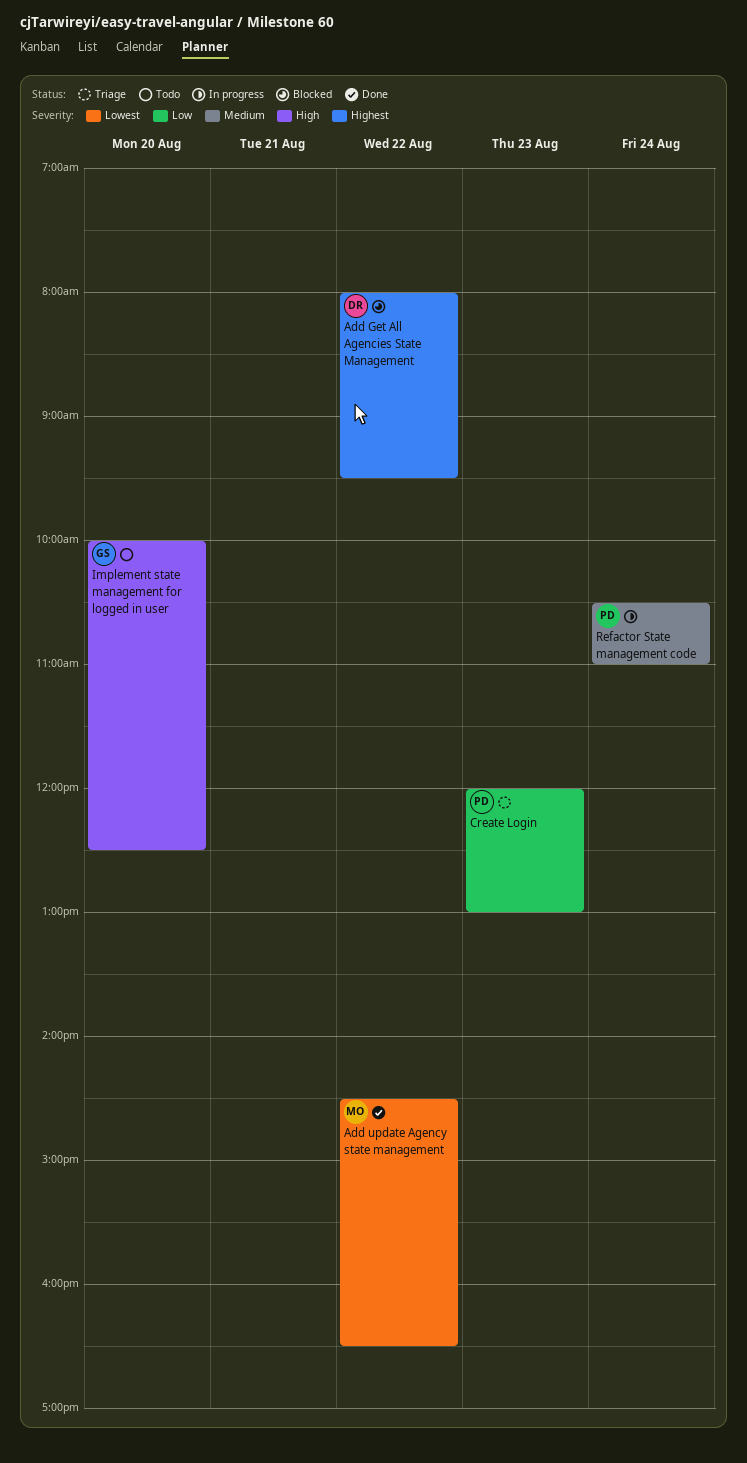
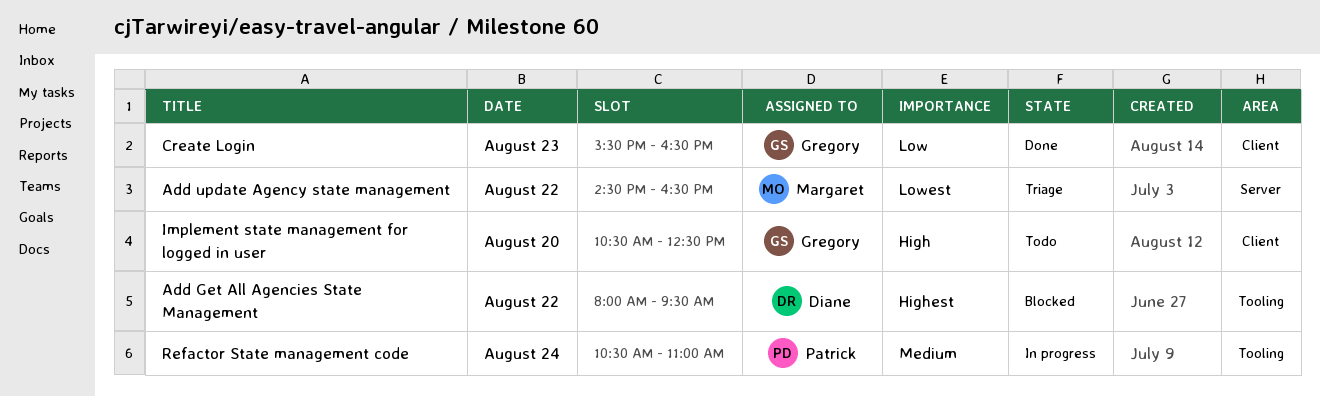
Add update Agency state management, status: Done -> Triage
Create Login, status: Triage -> Done
Create Login, owner: Patrick -> Gregory
Create Login, begins: 12:00 -> 15:30
Create Login, ends: 13:00 -> 16:30
Implement state management for logged in user, begins: 10:00 -> 10:30

